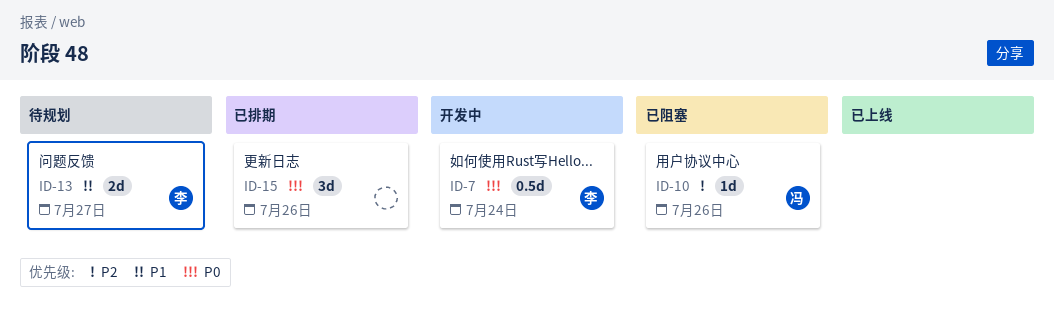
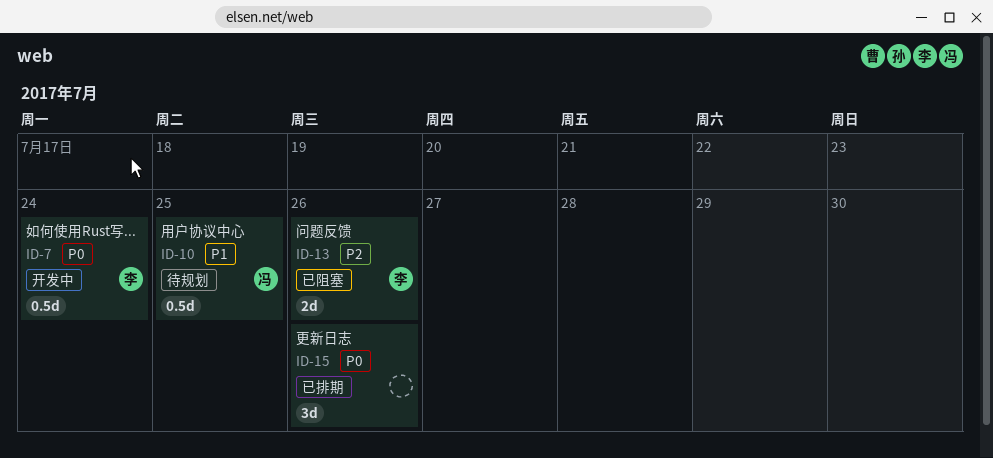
ID-10, status: 已阻塞 -> 待规划
ID-10, priority: P2 -> P1
ID-10, estimate: 1d -> 0.5d
ID-10, due: Jul 26 -> Jul 25
ID-13, status: 待规划 -> 已阻塞
ID-13, priority: P1 -> P2
ID-13, due: Jul 27 -> Jul 26

